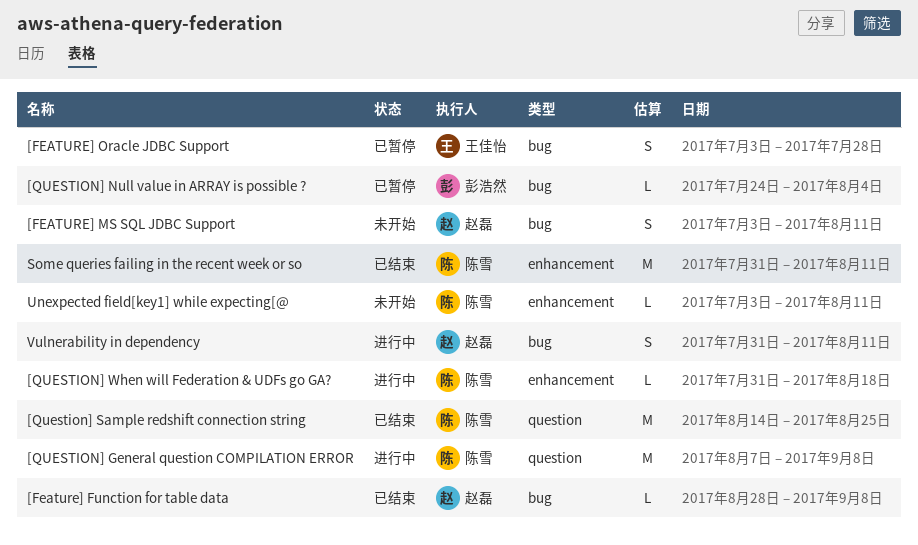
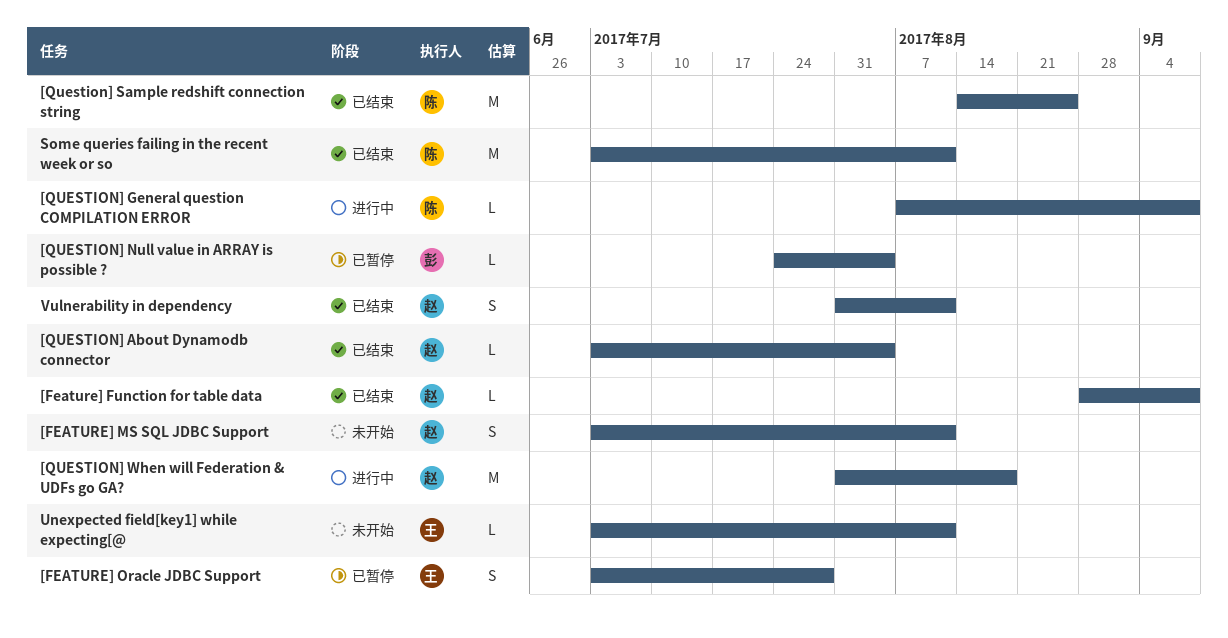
[QUESTION] About Dynamodb connector: none -> present
[QUESTION] General question COMPILATION ERROR, estimate: M -> L
[QUESTION] When will Federation & UDFs go GA?, owner: 陈雪 -> 赵磊
[QUESTION] When will Federation & UDFs go GA?, estimate: L -> M
Some queries failing in the recent week or so, start: Jul 31 -> Jul 3
Unexpected field[key1] while expecting[@, owner: 陈雪 -> 王佳怡
Vulnerability in dependency, status: 进行中 -> 已结束

